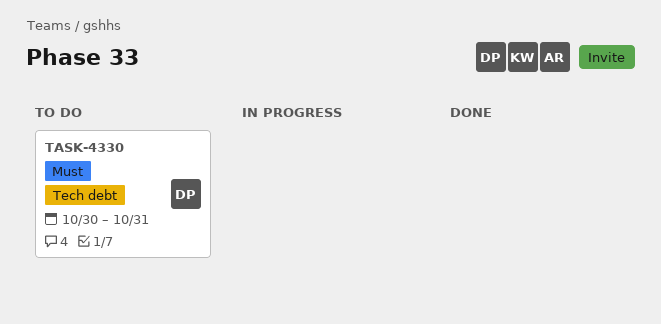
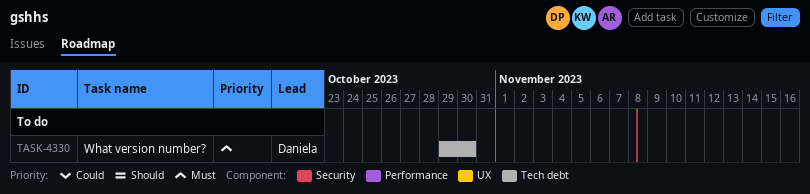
TASK-4330, start: Oct 30 -> Oct 29
TASK-4330, due: Oct 31 -> Oct 30

